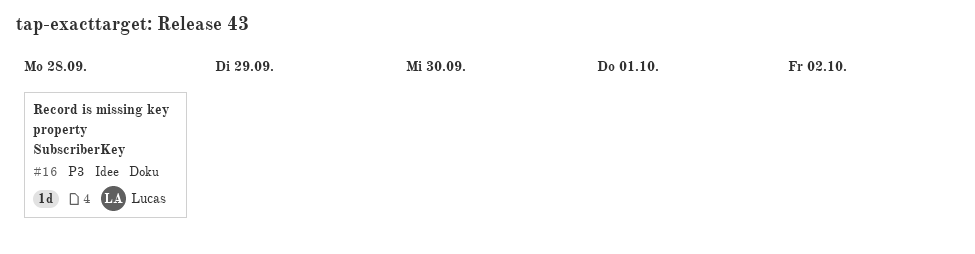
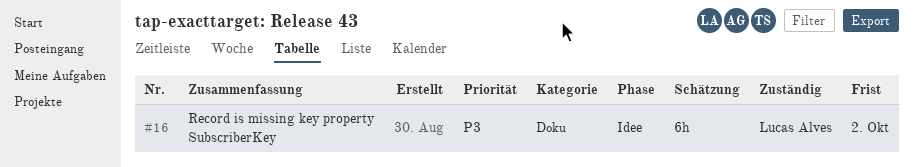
#16, estimate: 1d -> 6h
#16, due: Sep 28 -> Oct 2

